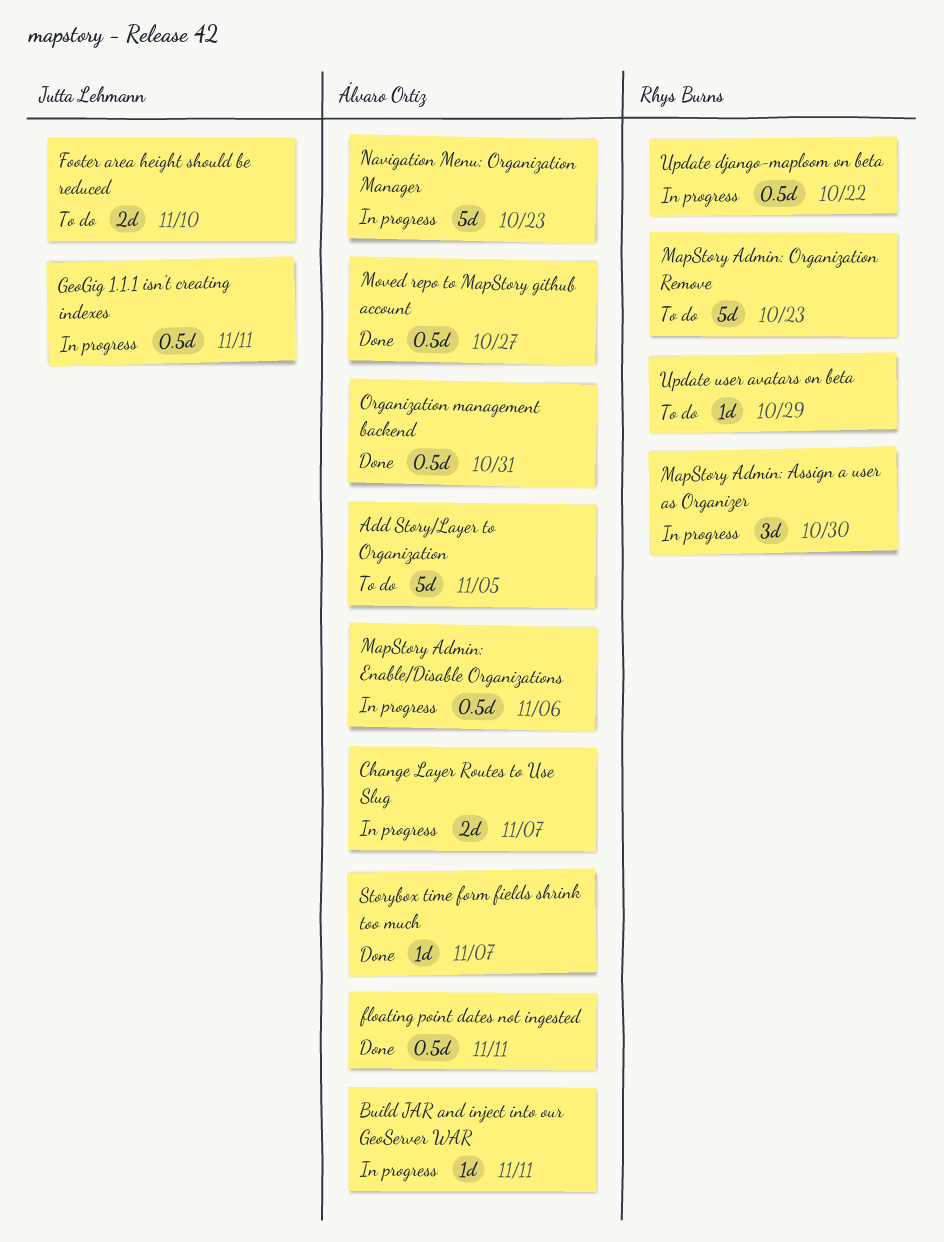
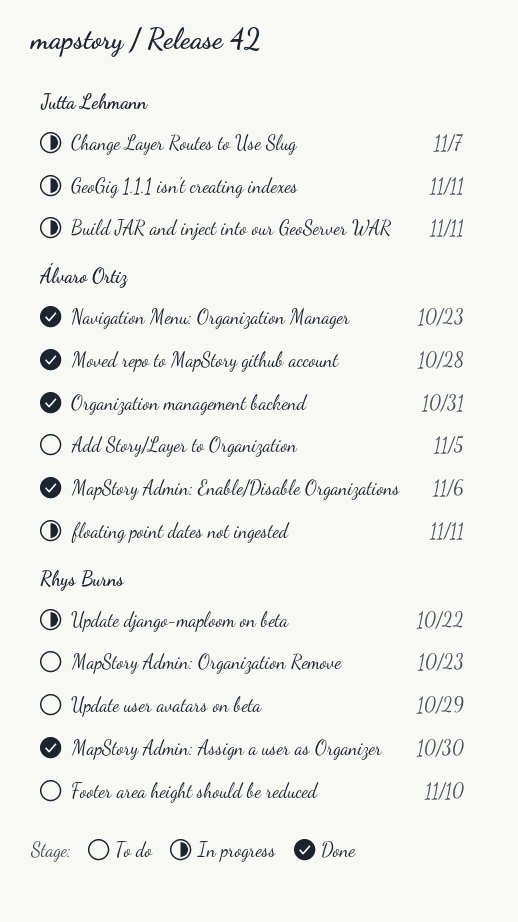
Build JAR and inject into our GeoServer WAR, owner: Álvaro Ortiz -> Jutta Lehmann
Change Layer Routes to Use Slug, owner: Álvaro Ortiz -> Jutta Lehmann
floating point dates not ingested, status: Done -> In progress
Footer area height should be reduced, owner: Jutta Lehmann -> Rhys Burns
MapStory Admin: Assign a user as Organizer, status: In progress -> Done
MapStory Admin: Enable/Disable Organizations, status: In progress -> Done
Moved repo to MapStory github account, due: Oct 27 -> Oct 28
Navigation Menu: Organization Manager, status: In progress -> Done
Storybox time form fields shrink too much: present -> none

